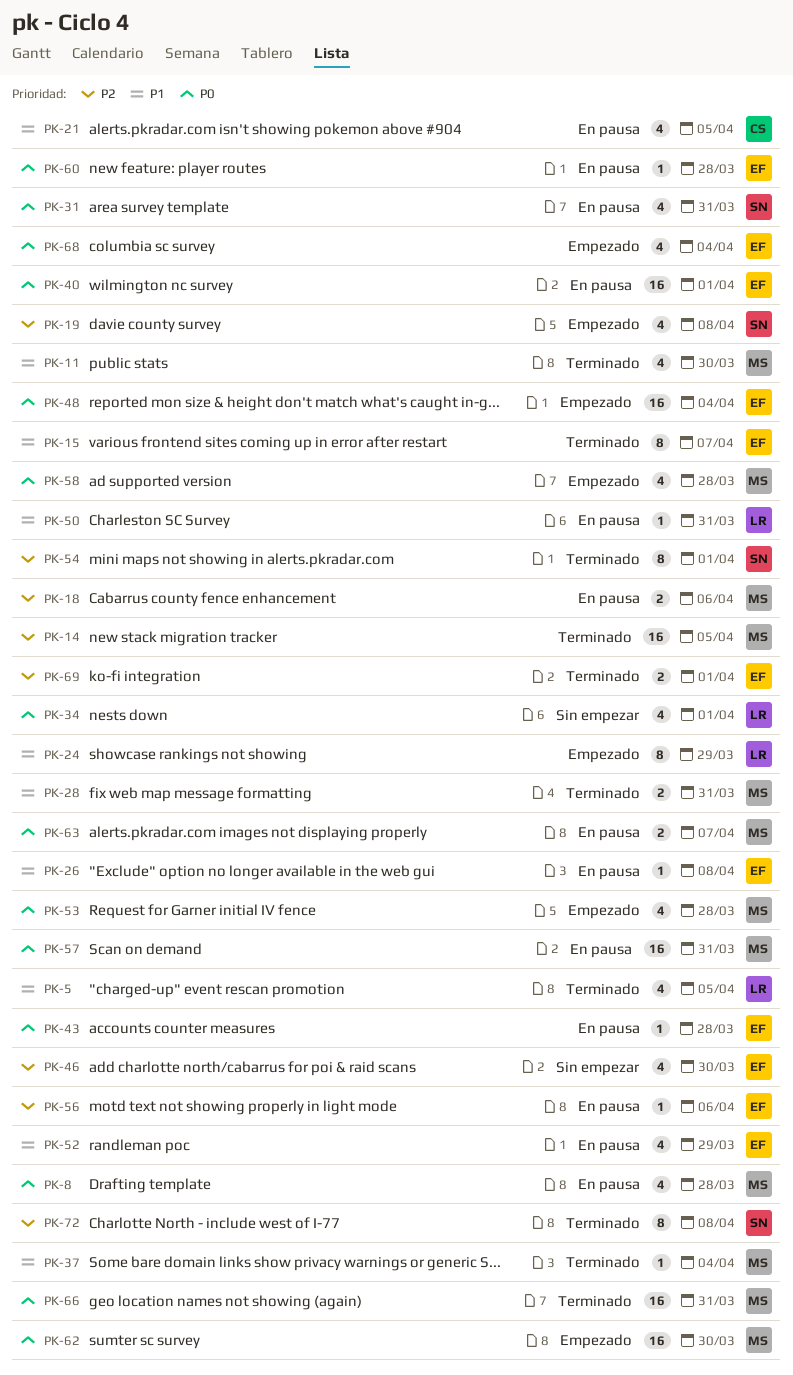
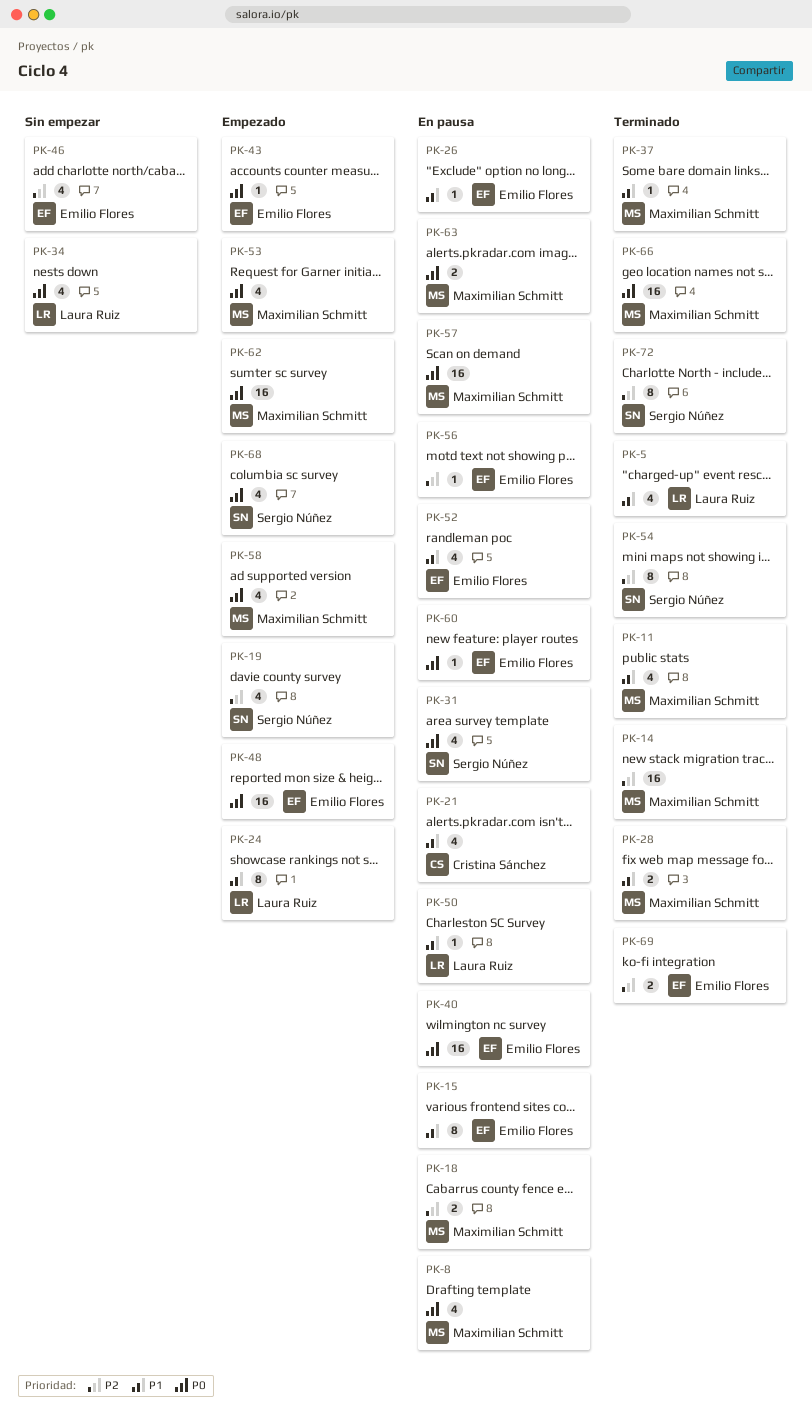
PK-15, status: Terminado -> En pausa
PK-43, status: En pausa -> Empezado
PK-68, owner: Emilio Flores -> Sergio Núñez

